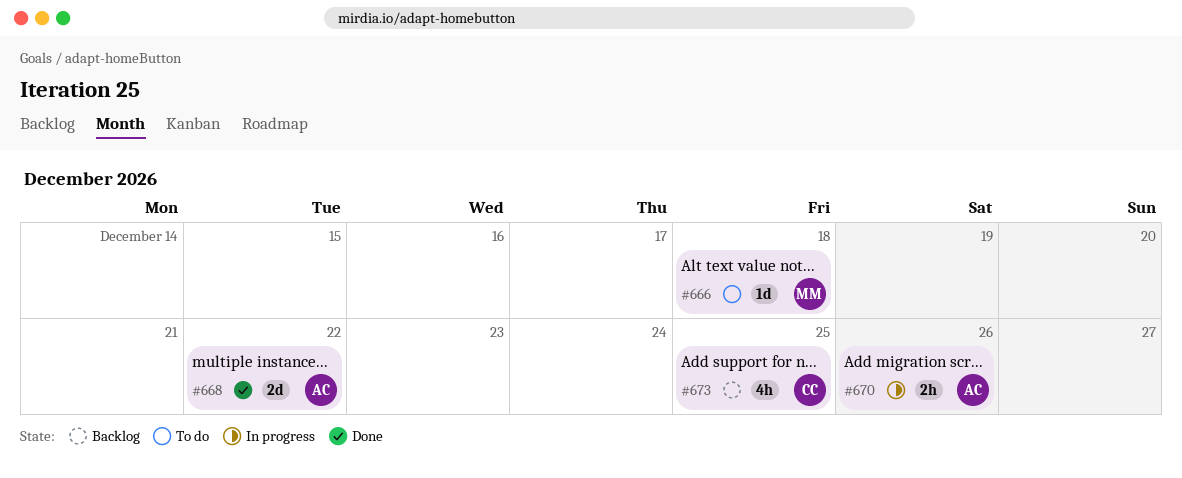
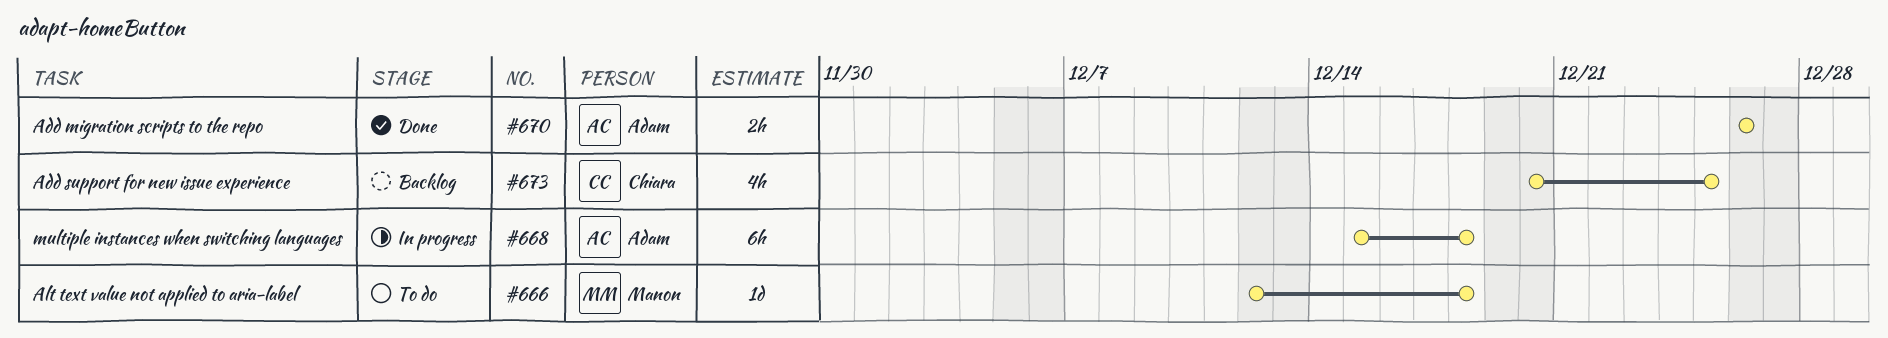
#668, status: Done -> In progress
#668, estimate: 2d -> 6h
#668, due: Dec 22 -> Dec 18
#670, status: In progress -> Done

